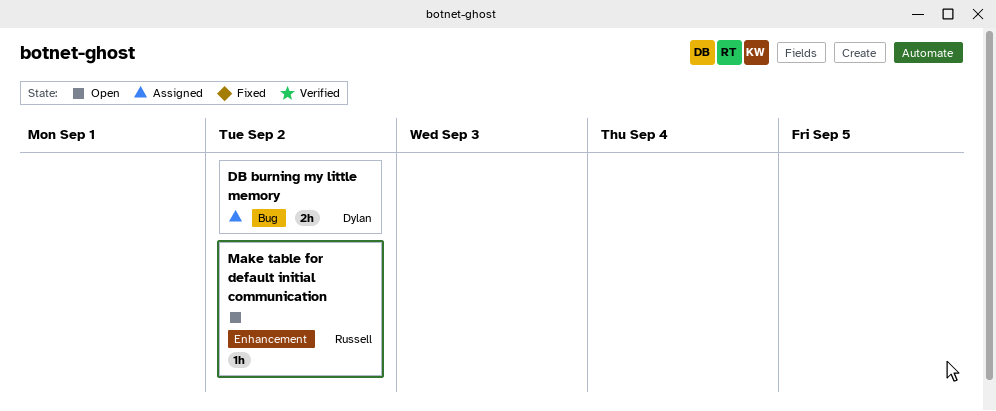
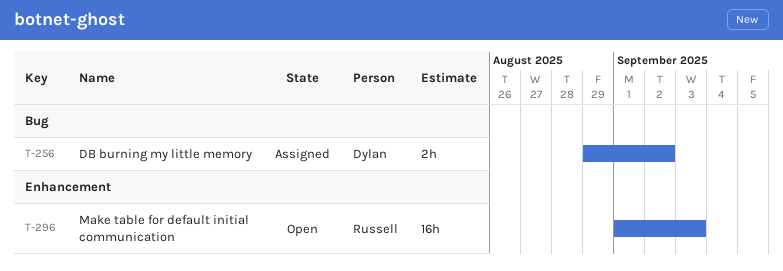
Make table for default initial communication, estimate: 1h -> 16h
Make table for default initial communication, due: Sep 2 -> Sep 3

